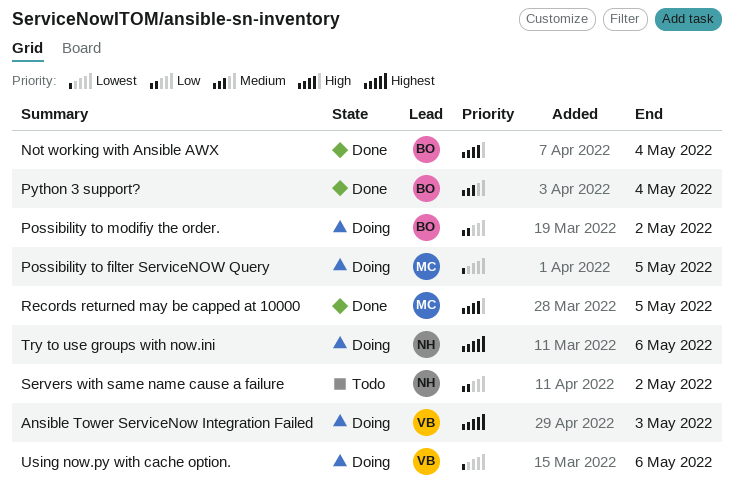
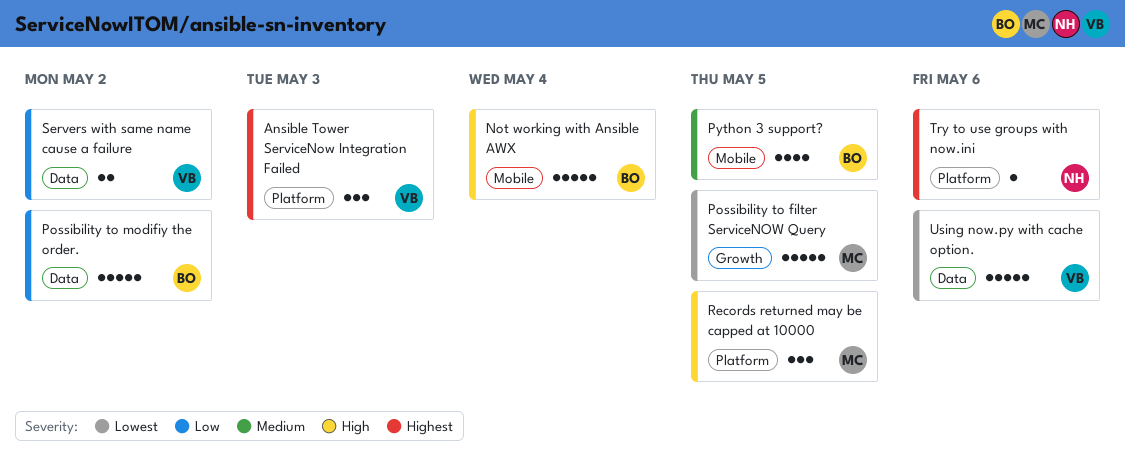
Python 3 support?, due: May 4 -> May 5
Servers with same name cause a failure, owner: NH -> VB

